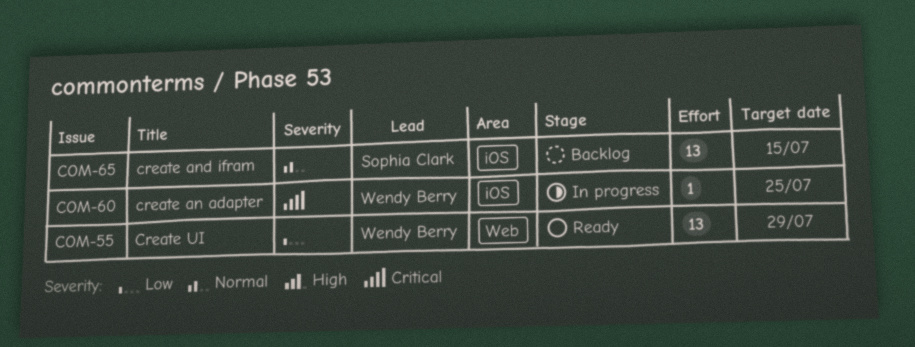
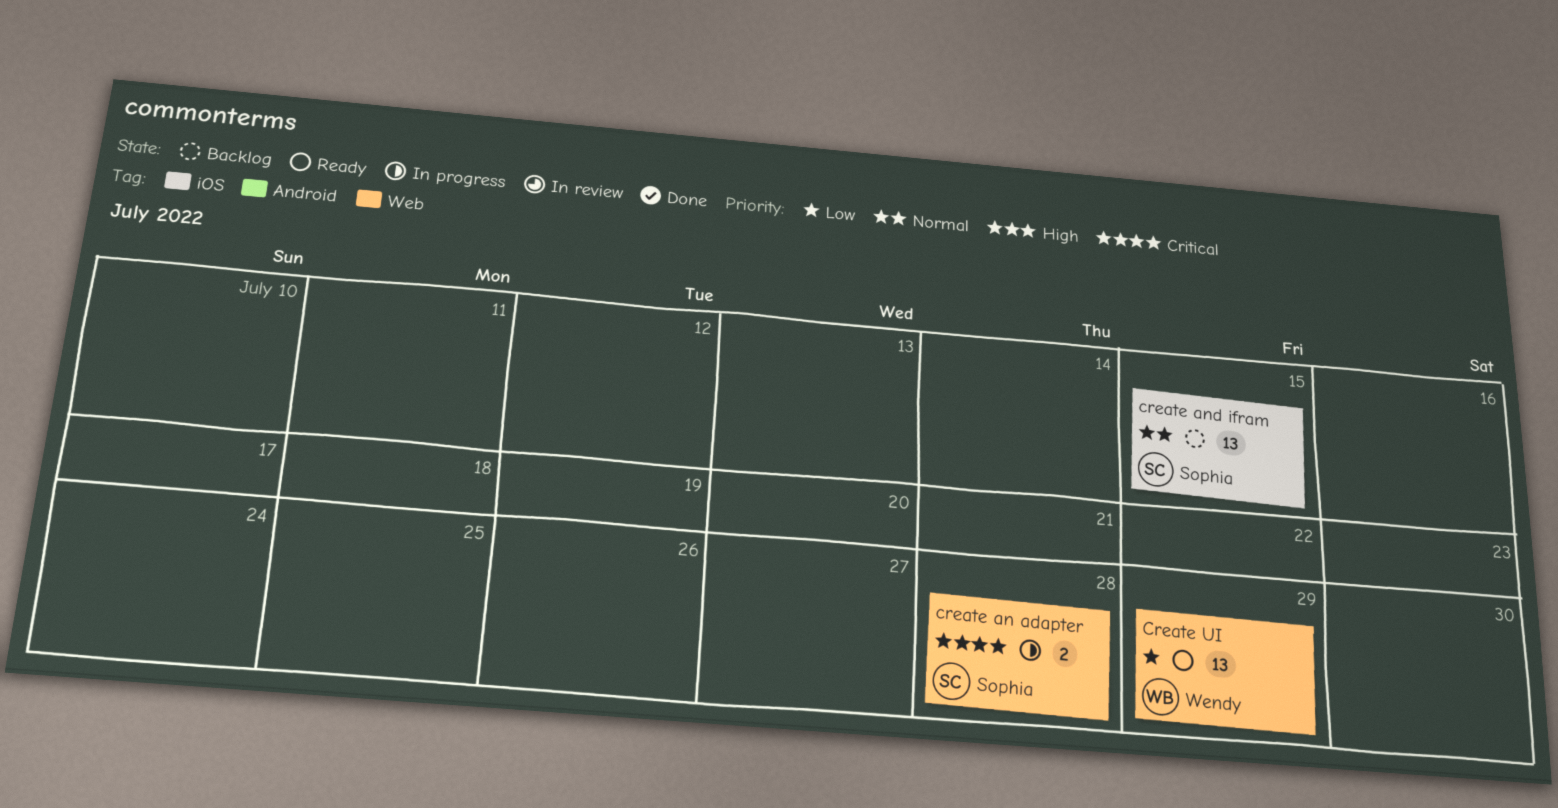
create an adapter, owner: Wendy Berry -> Sophia Clark
create an adapter, label: iOS -> Web
create an adapter, estimate: 1 -> 2
create an adapter, due: Jul 25 -> Jul 28

